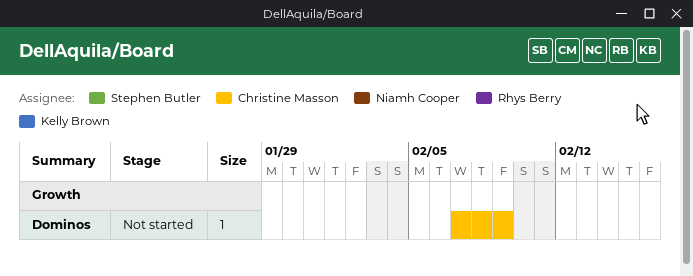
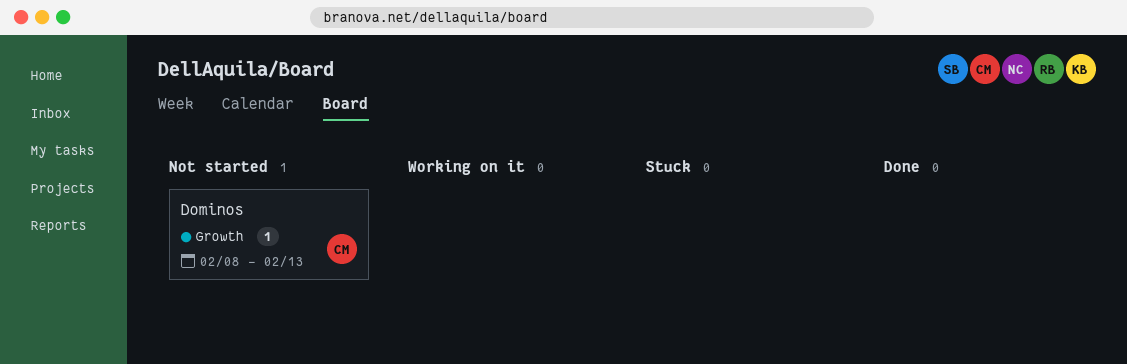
Dominos, start: Feb 7 -> Feb 8
Dominos, due: Feb 9 -> Feb 13

